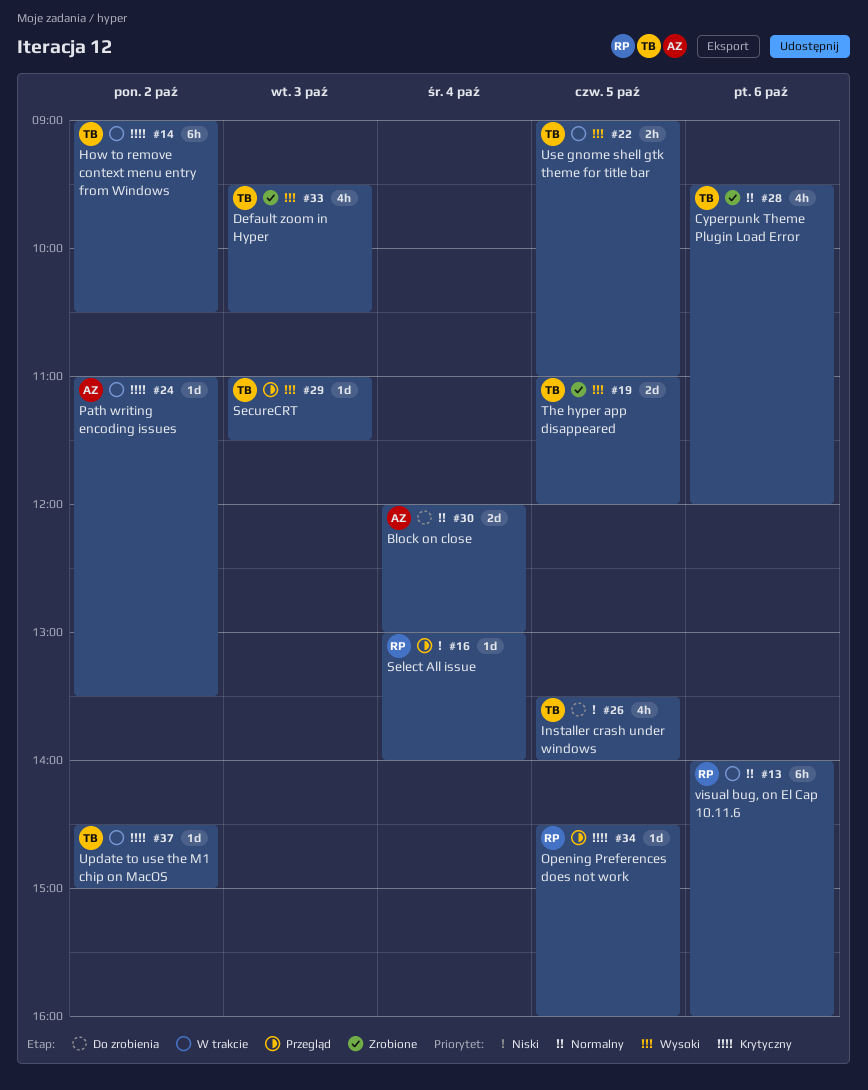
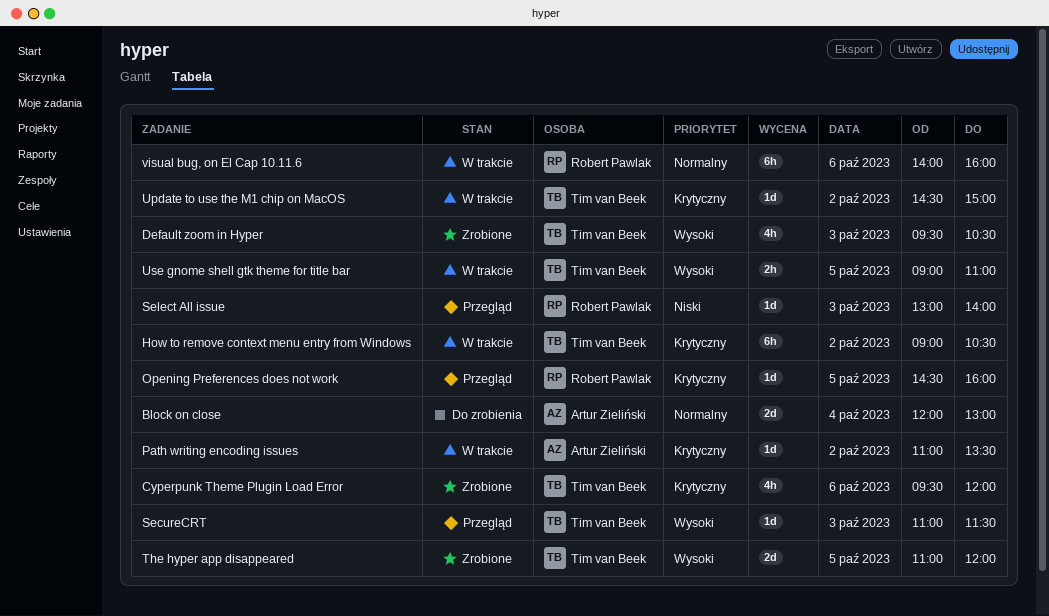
Cyperpunk Theme Plugin Load Error, priority: Normalny -> Krytyczny
Installer crash under windows: present -> none
Select All issue, day: Oct 4 -> Oct 3

